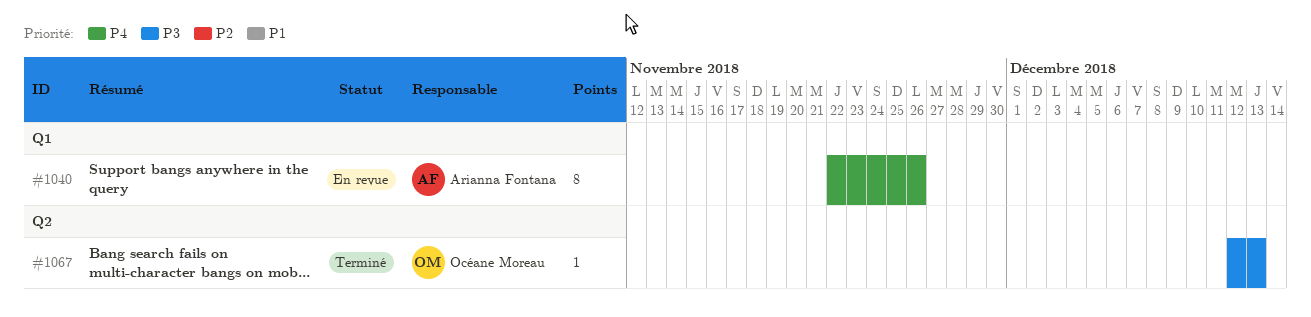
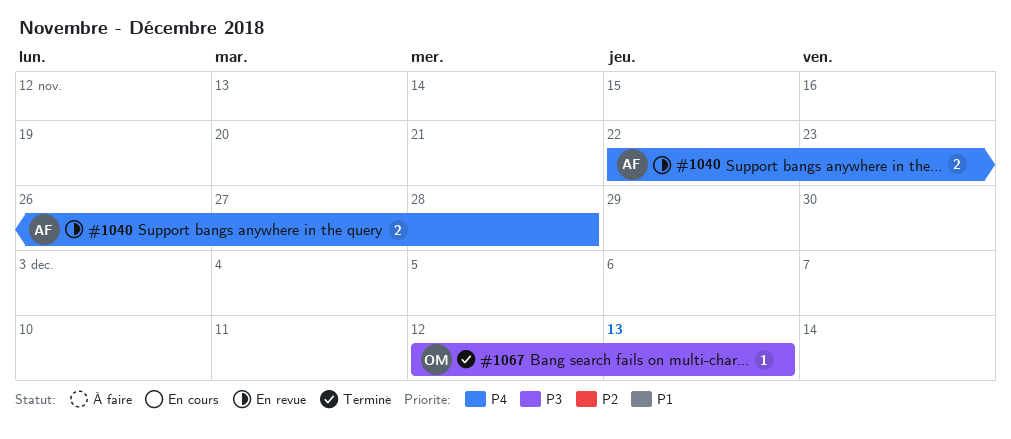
#1040, estimate: 8 -> 2
#1040, due: Nov 26 -> Nov 28

